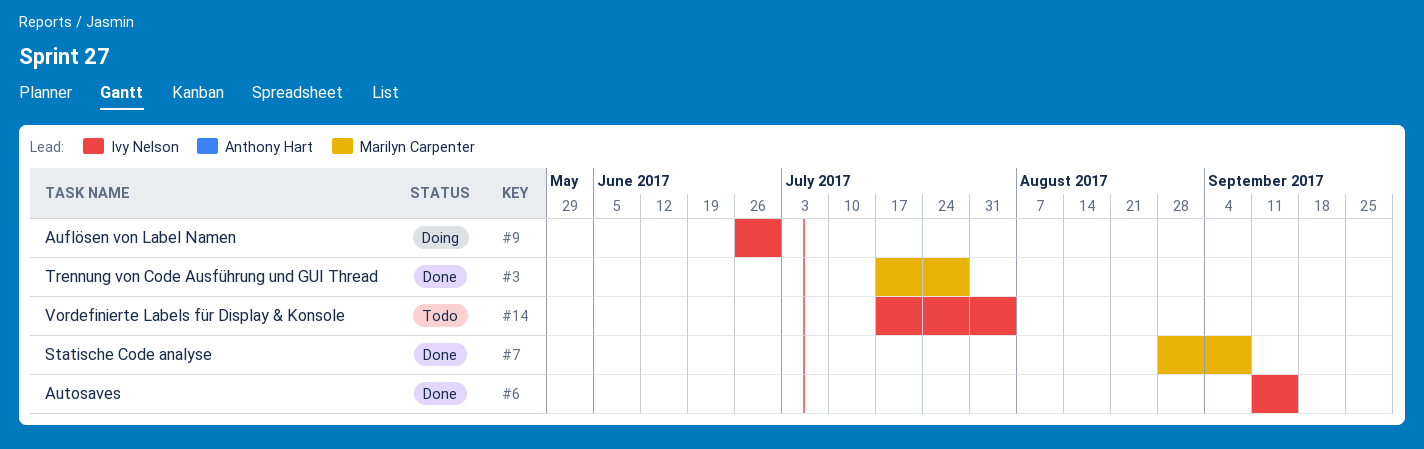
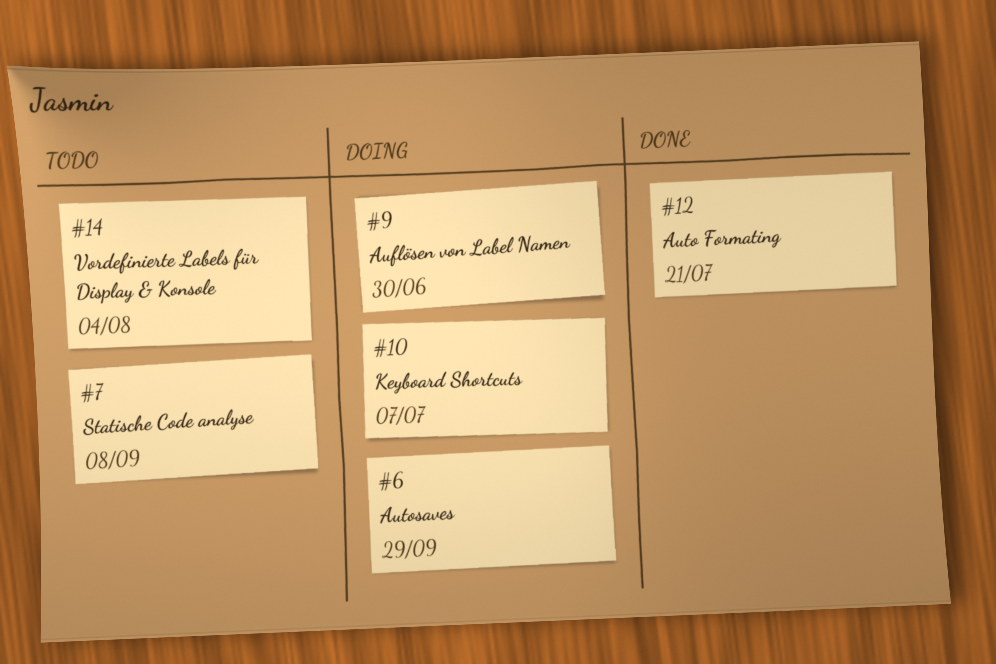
#3: present -> none
#6, status: Done -> Doing
#6, due: Sep 15 -> Sep 29
#7, status: Done -> Todo
#10: none -> present
#12: none -> present

